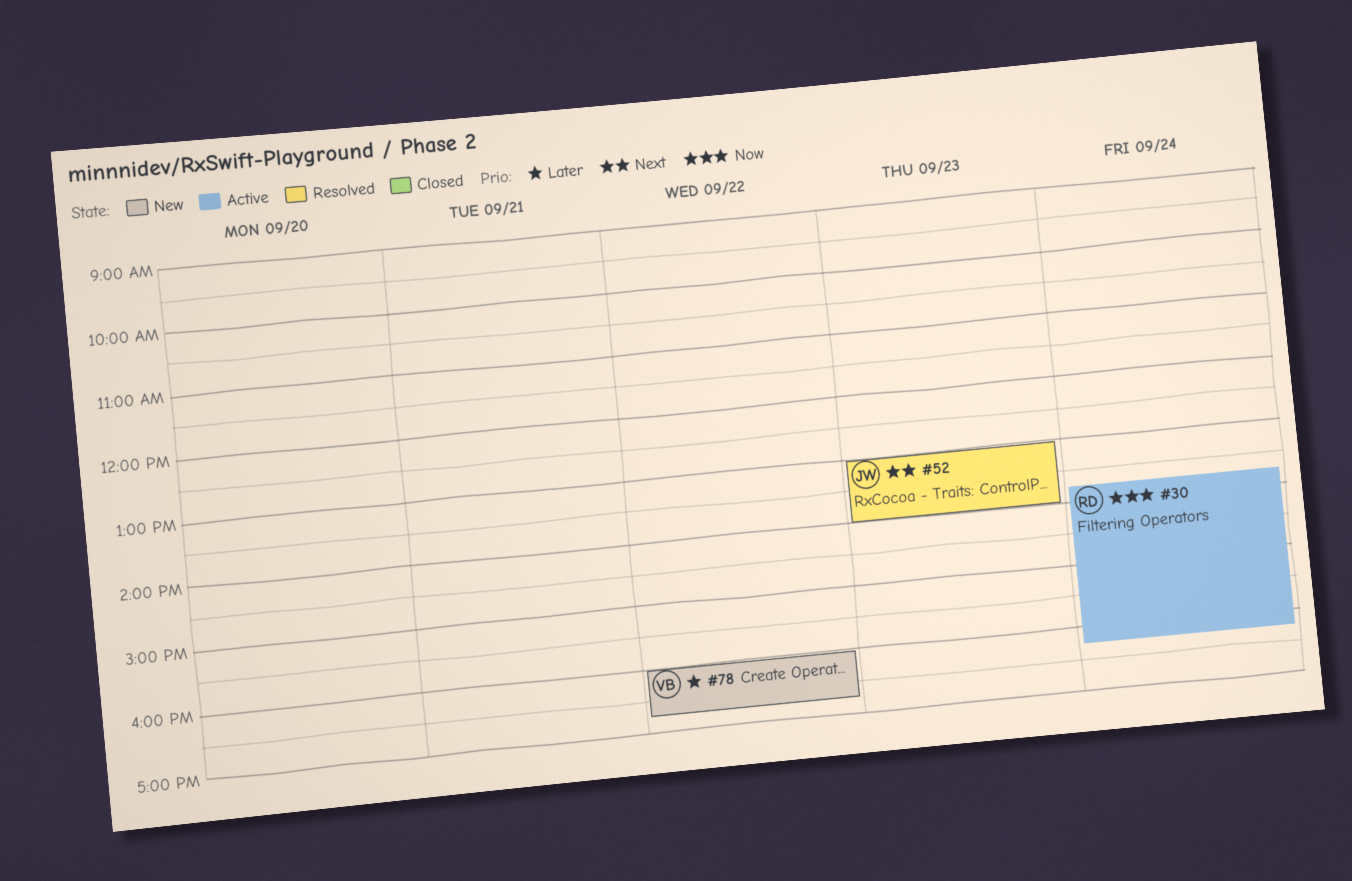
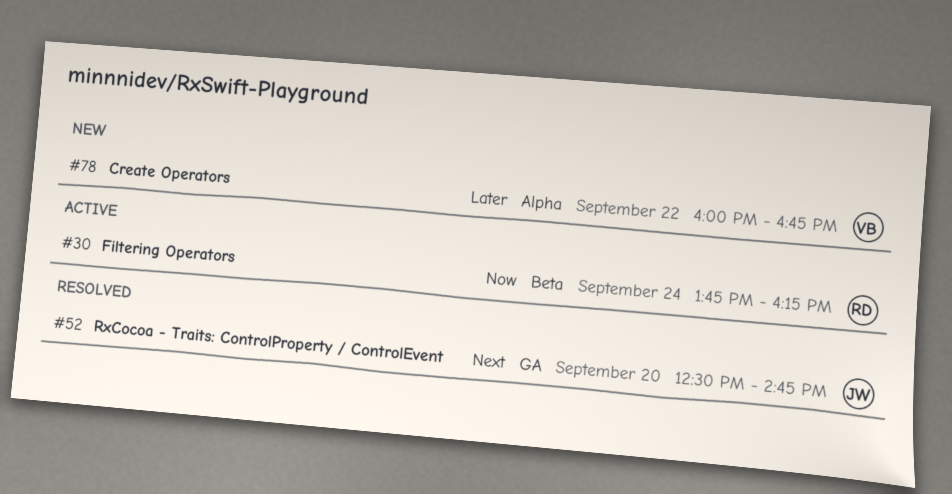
#52, day: Sep 23 -> Sep 20
#52, begins: 13:00 -> 12:30
#52, ends: 14:00 -> 14:45

